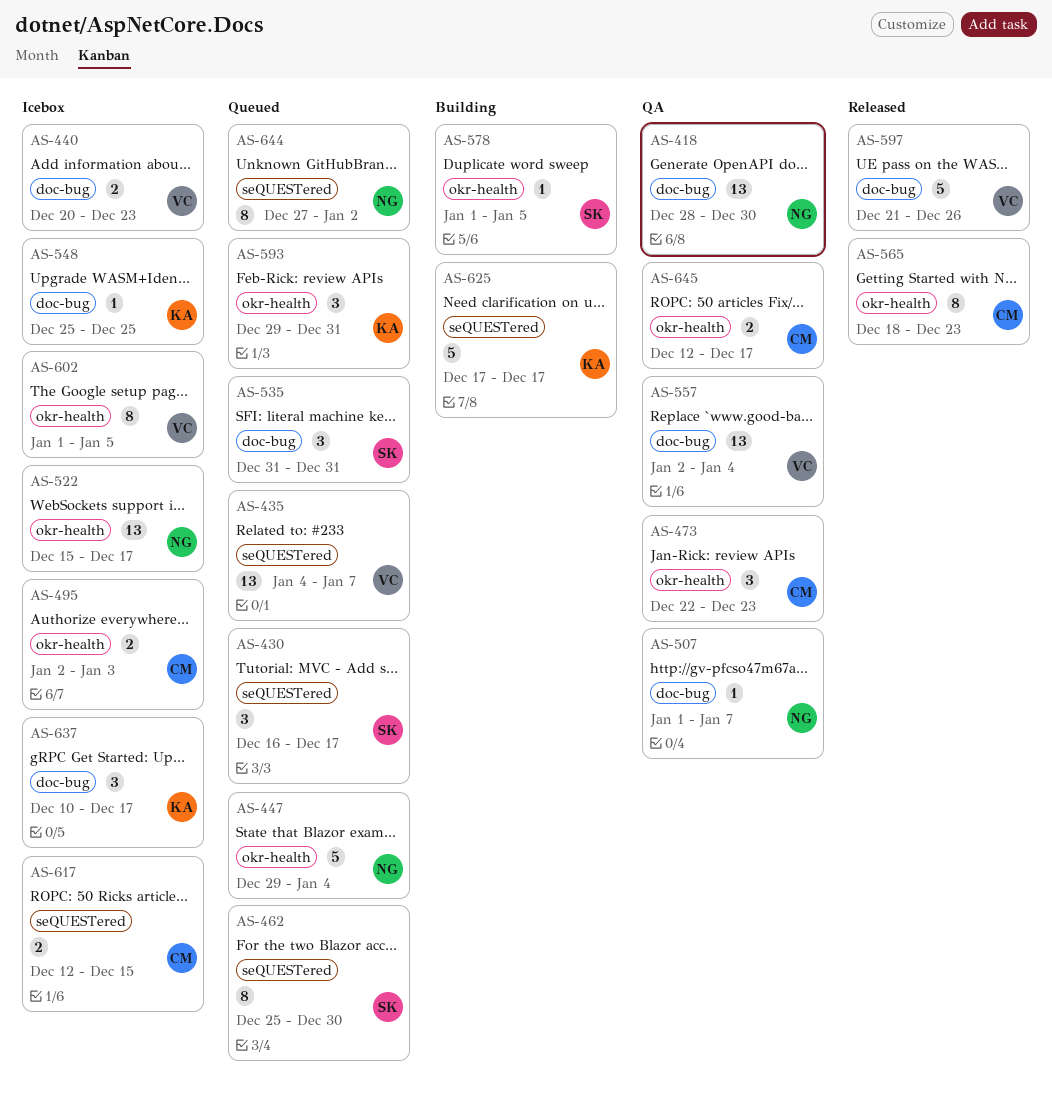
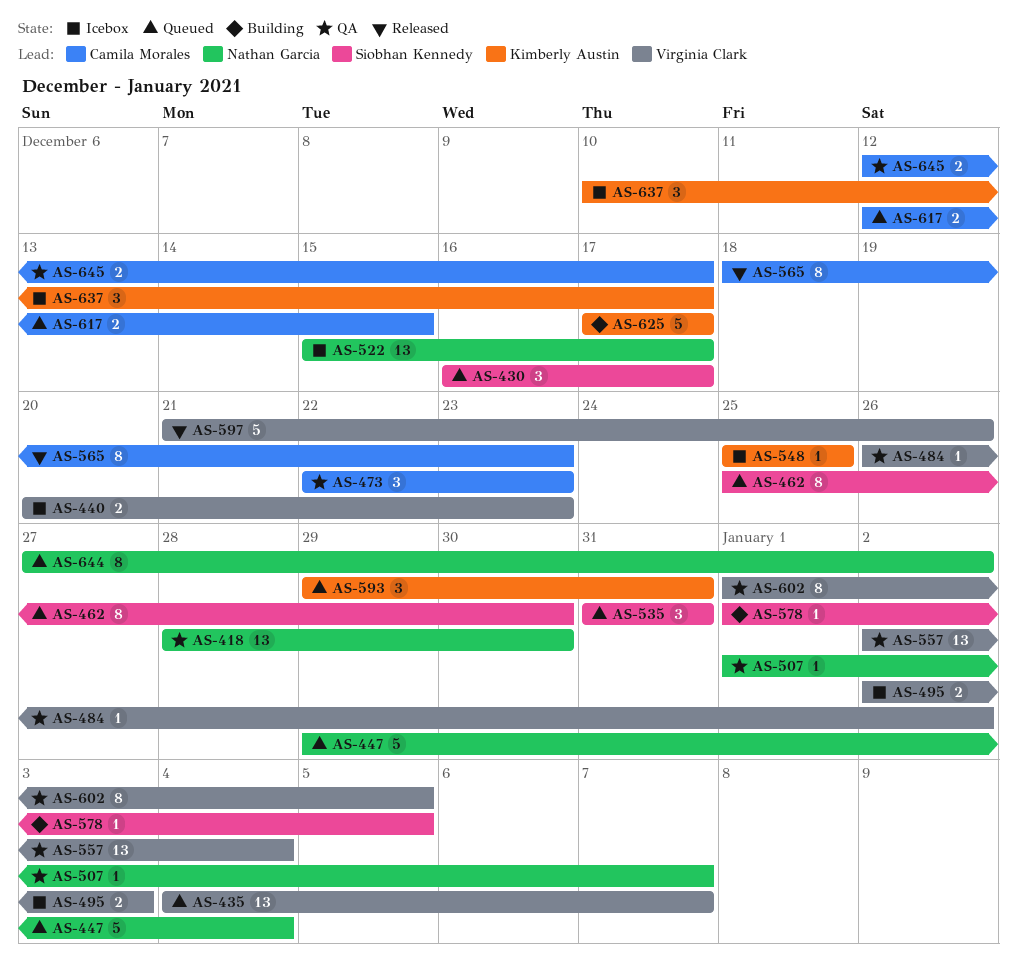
AS-484: none -> present
AS-495, owner: Camila Morales -> Virginia Clark
AS-602, status: Icebox -> QA
AS-617, status: Icebox -> Queued

